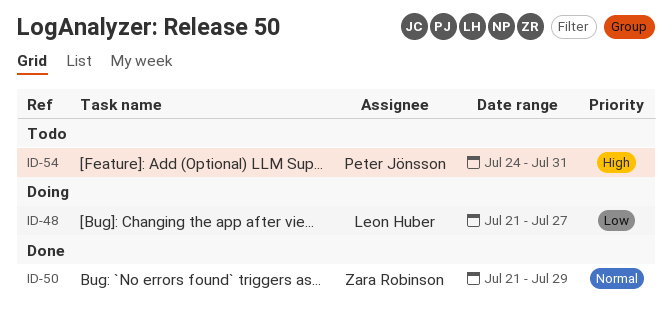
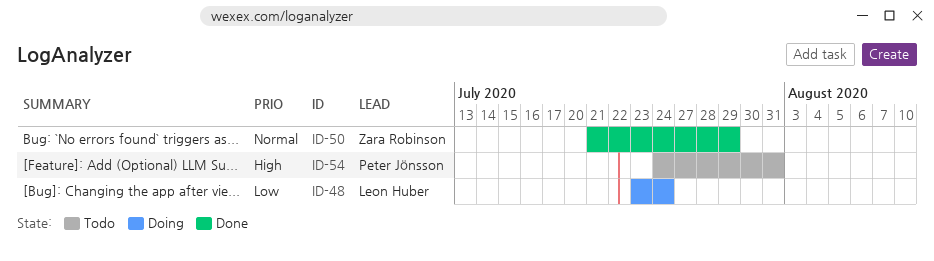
ID-48, start: Jul 21 -> Jul 23
ID-48, due: Jul 27 -> Jul 24

